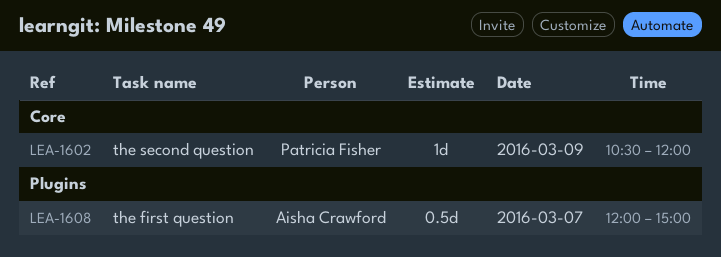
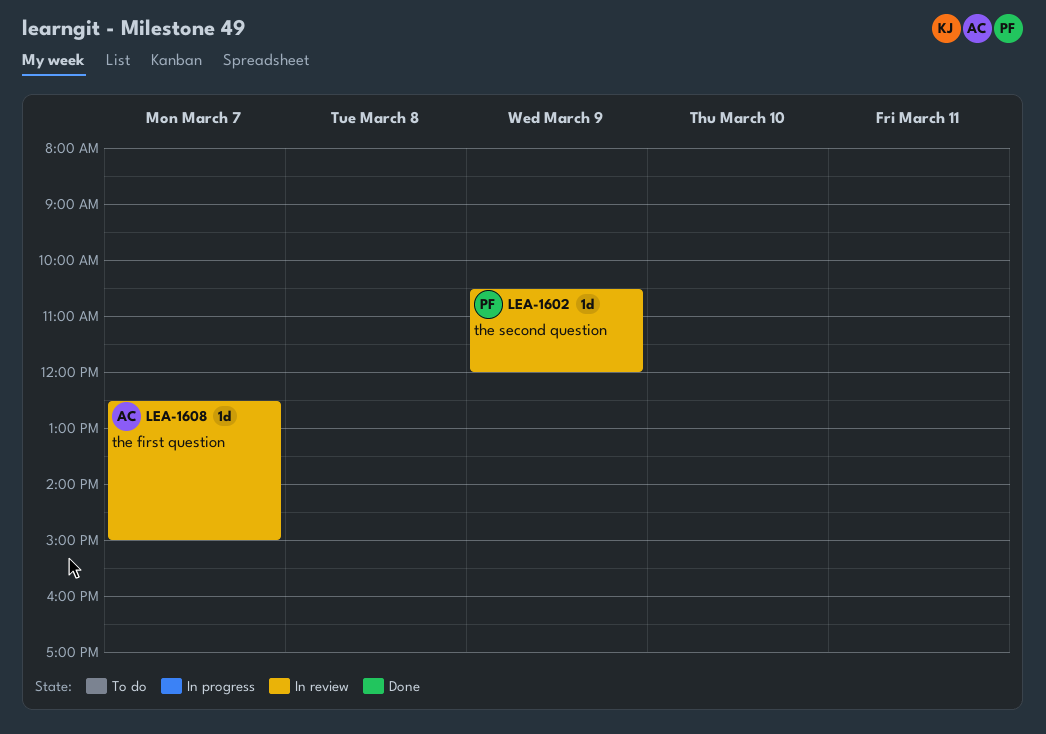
LEA-1608, estimate: 0.5d -> 1d
LEA-1608, begins: 12:00 -> 12:30

